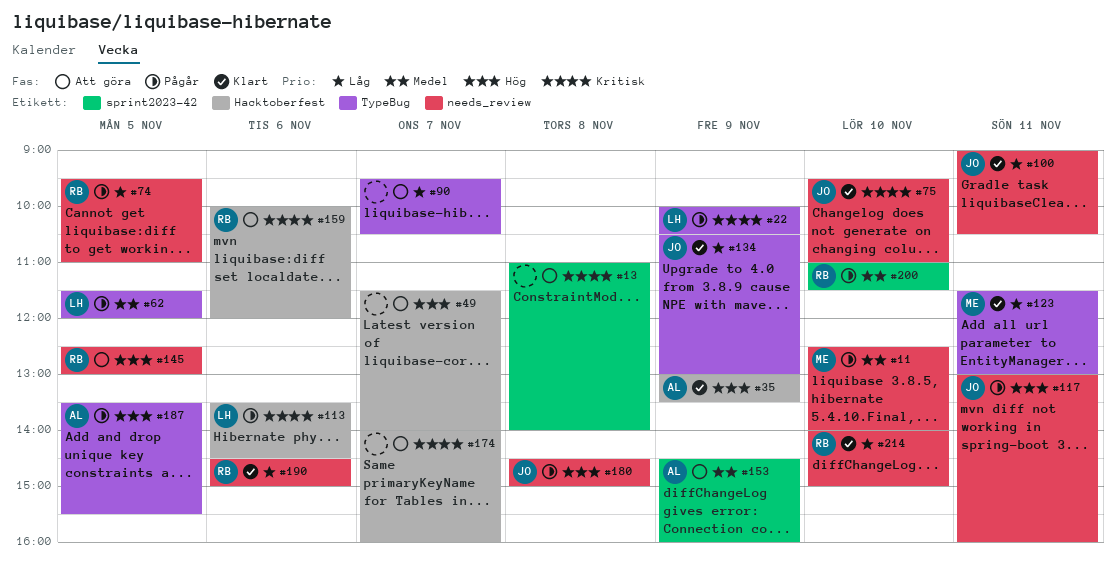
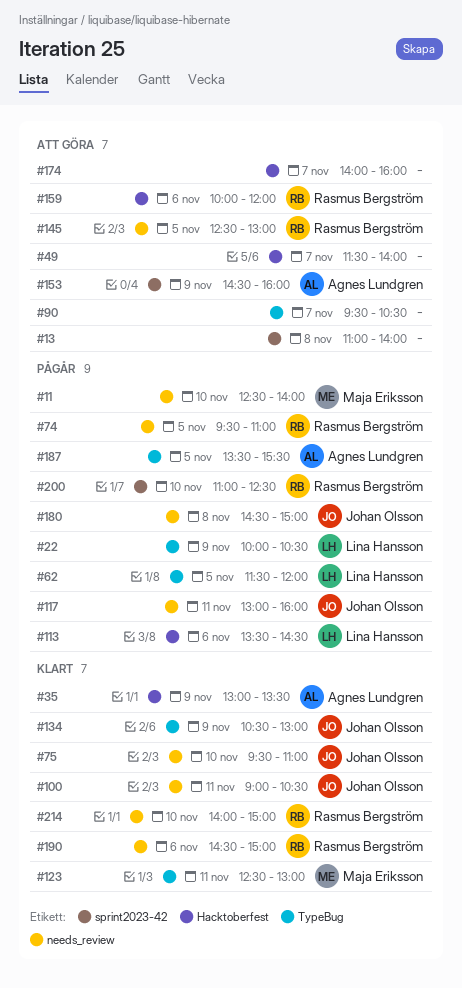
#123, begins: 11:30 -> 12:30
#200, ends: 11:30 -> 12:30

